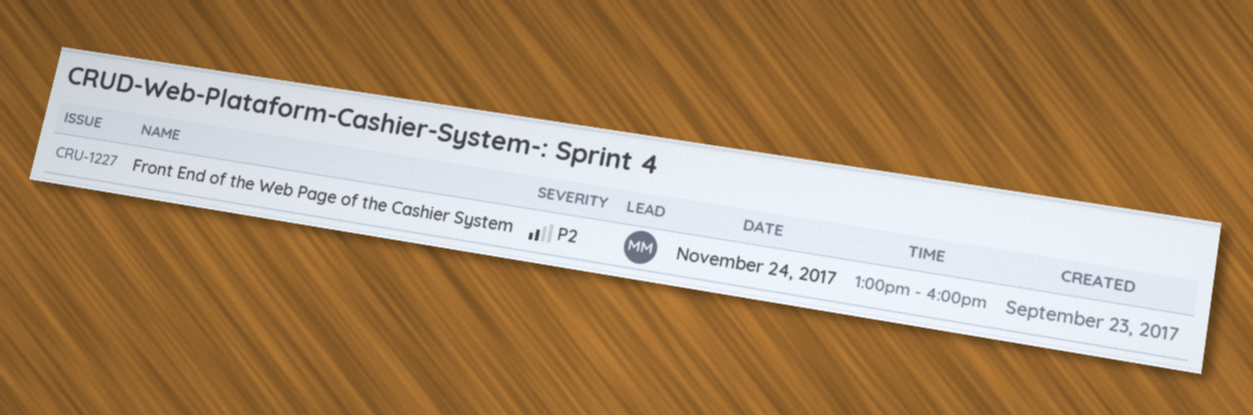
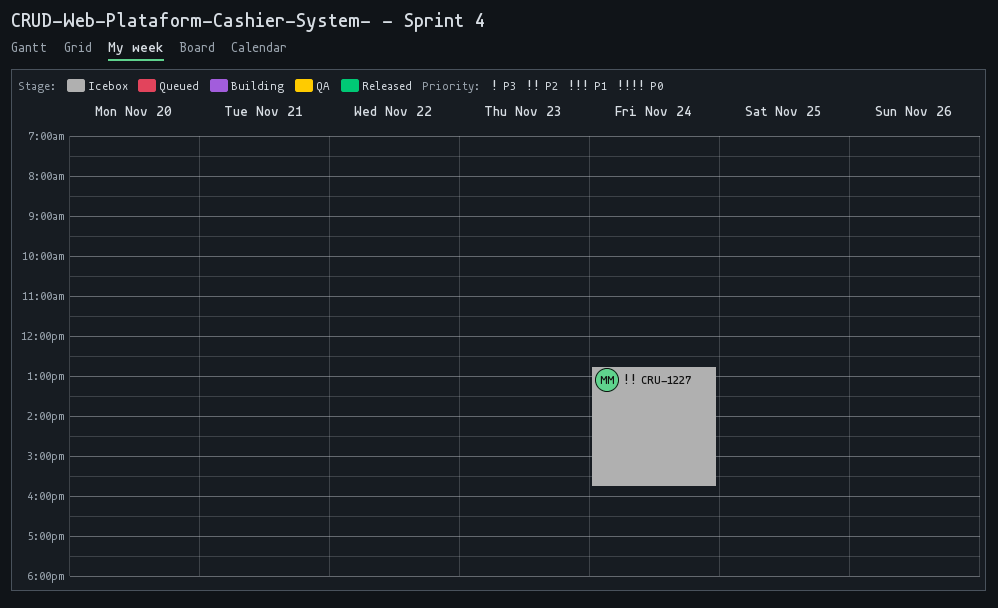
CRU-1227, begins: 13:00 -> 12:45
CRU-1227, ends: 16:00 -> 15:45

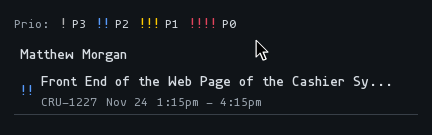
CRU-1227, begins: 12:45 -> 13:15
CRU-1227, ends: 15:45 -> 16:15

